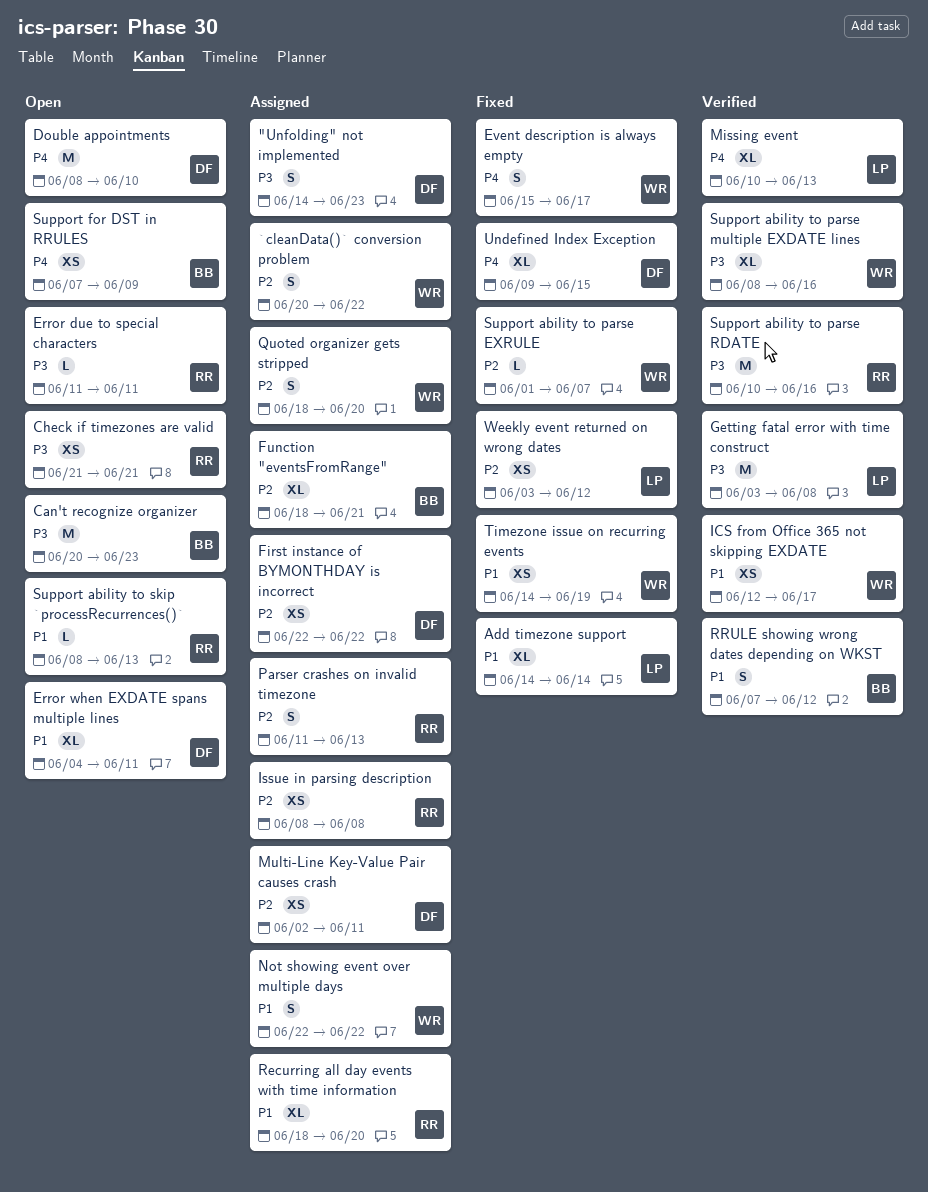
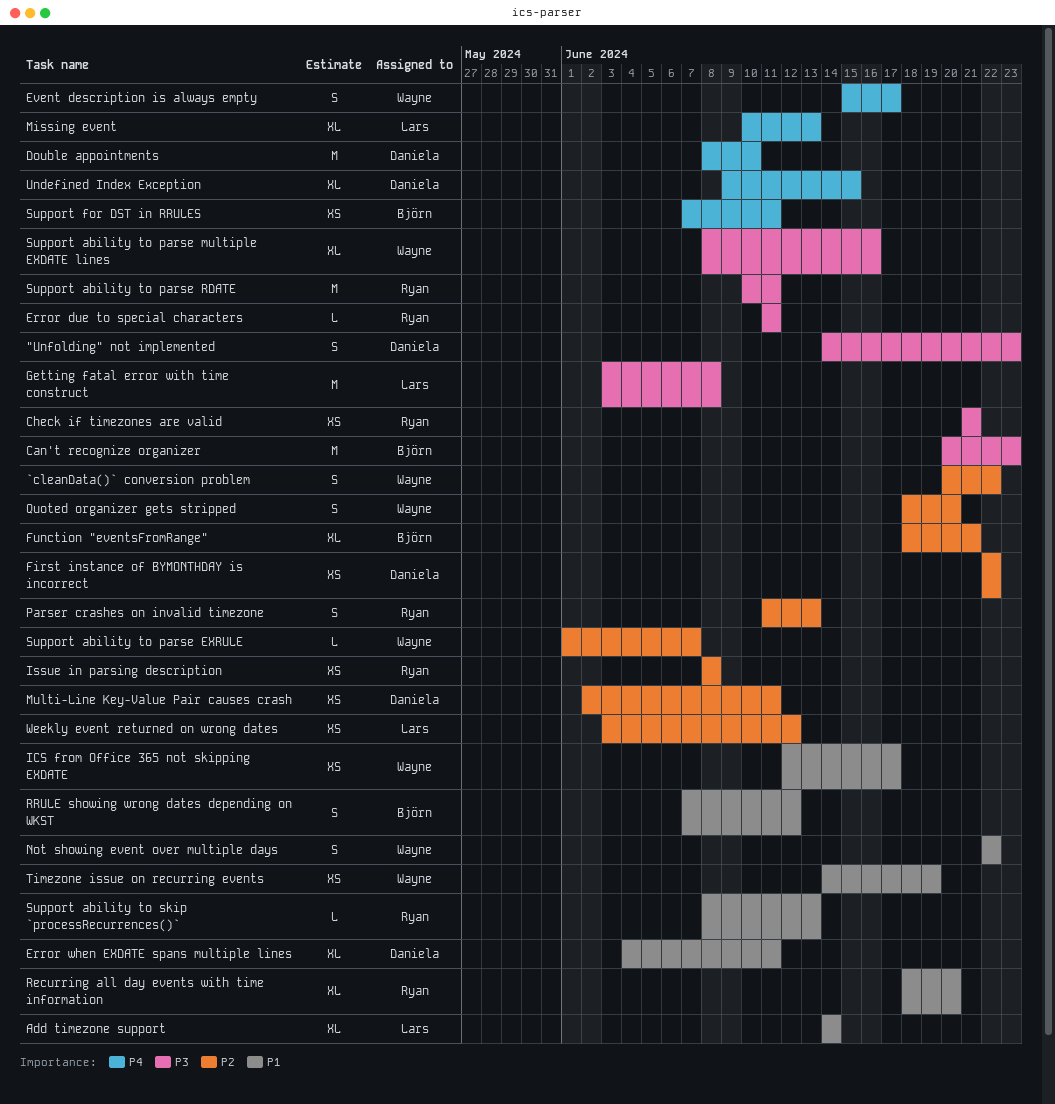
Support ability to parse RDATE, due: Jun 16 -> Jun 11
Support for DST in RRULES, due: Jun 9 -> Jun 11

